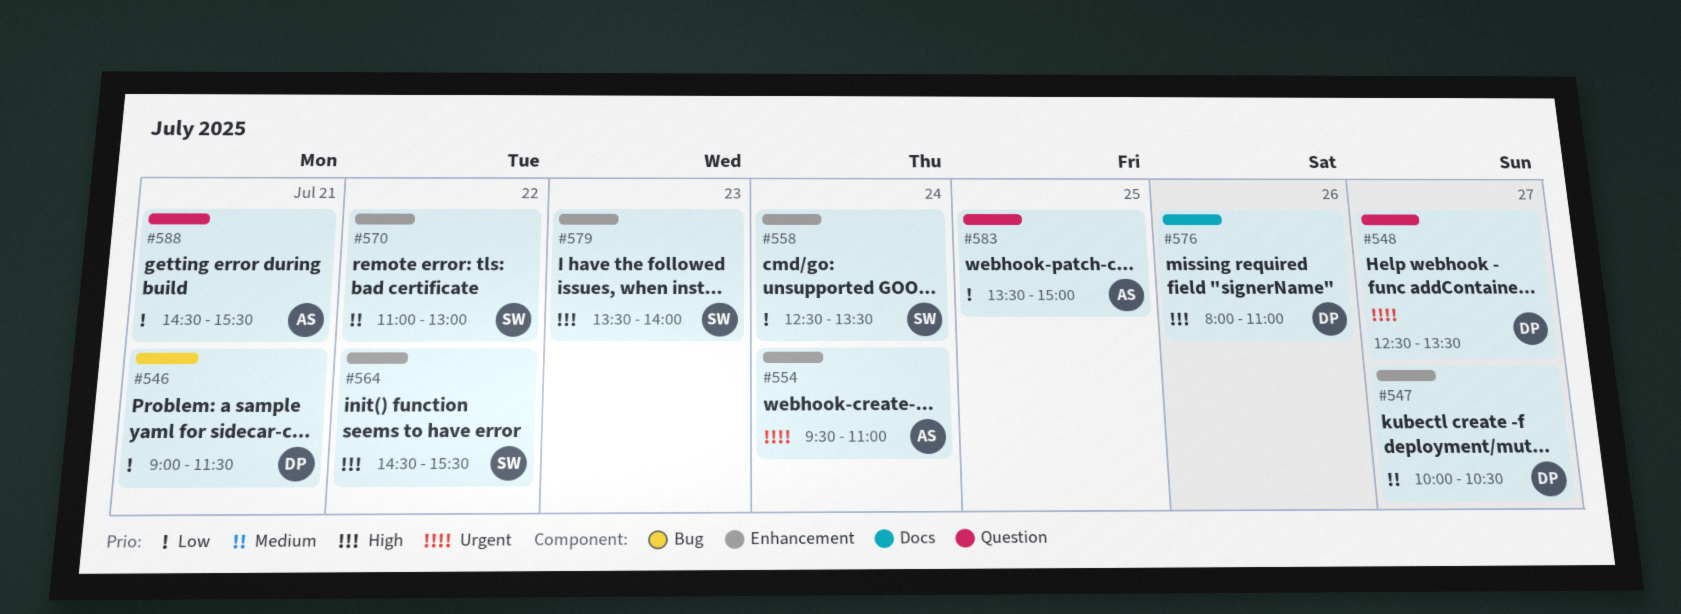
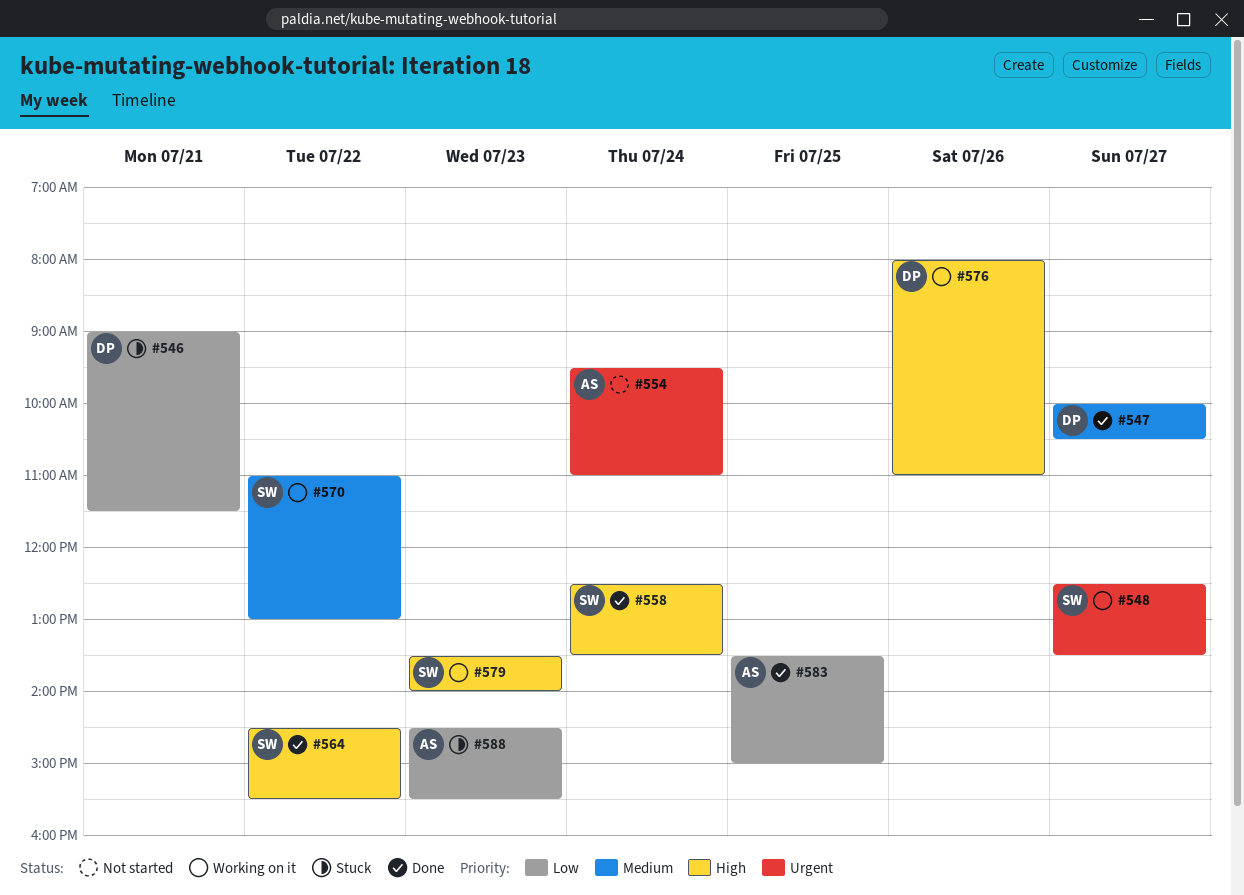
#548, owner: DP -> SW
#558, priority: Low -> High
#588, day: Jul 21 -> Jul 23

